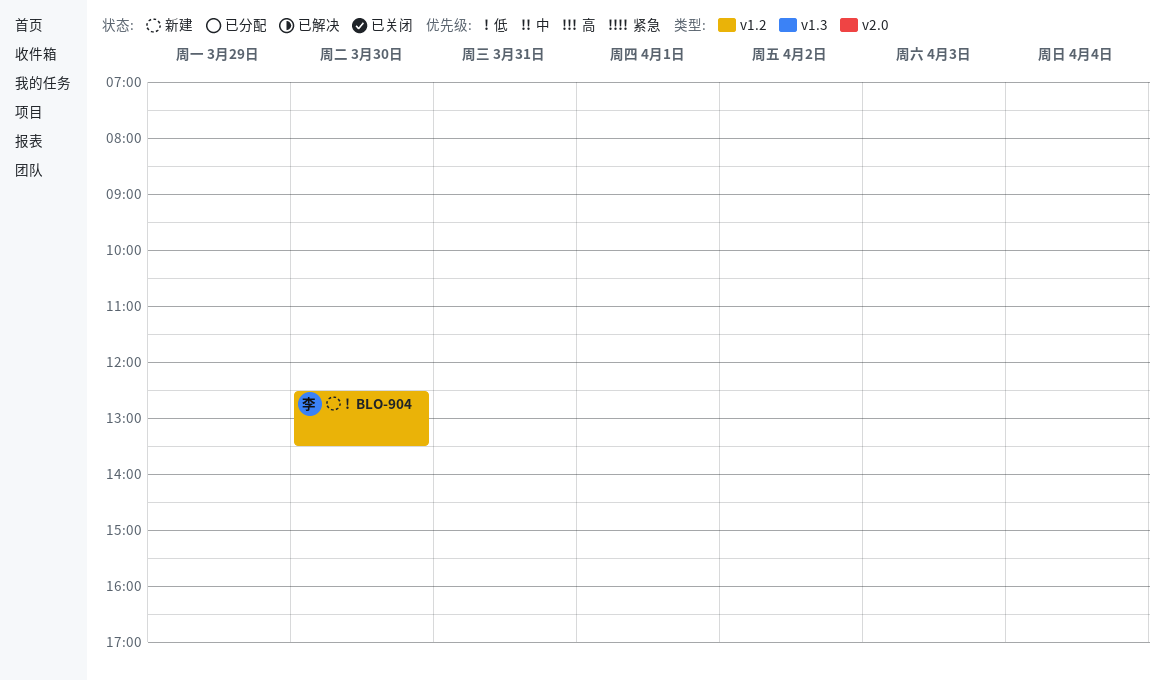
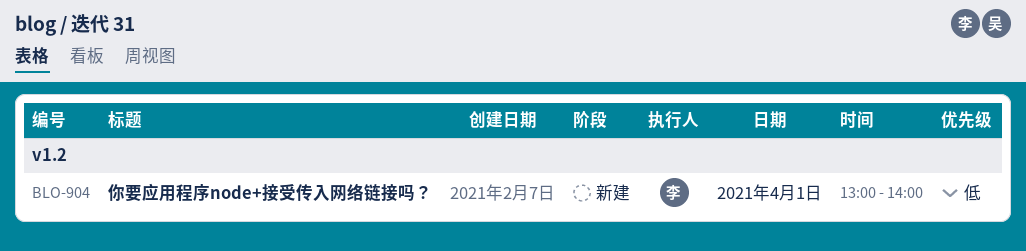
BLO-904, day: Mar 30 -> Apr 1
BLO-904, begins: 12:30 -> 13:00
BLO-904, ends: 13:30 -> 14:00

